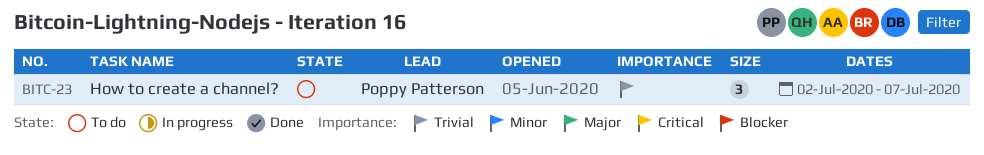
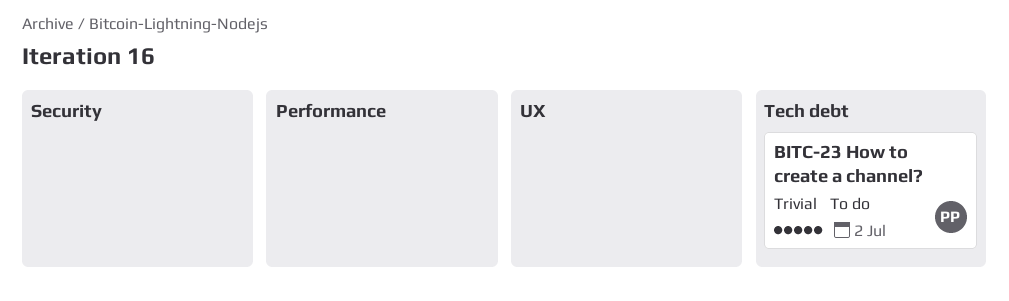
BITC-23, estimate: 3 -> 5
BITC-23, due: Jul 7 -> Jul 2

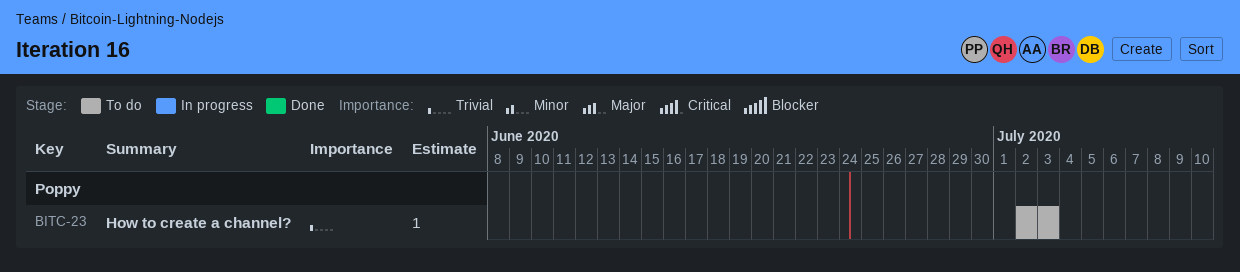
BITC-23, estimate: 5 -> 1
BITC-23, due: Jul 2 -> Jul 3

